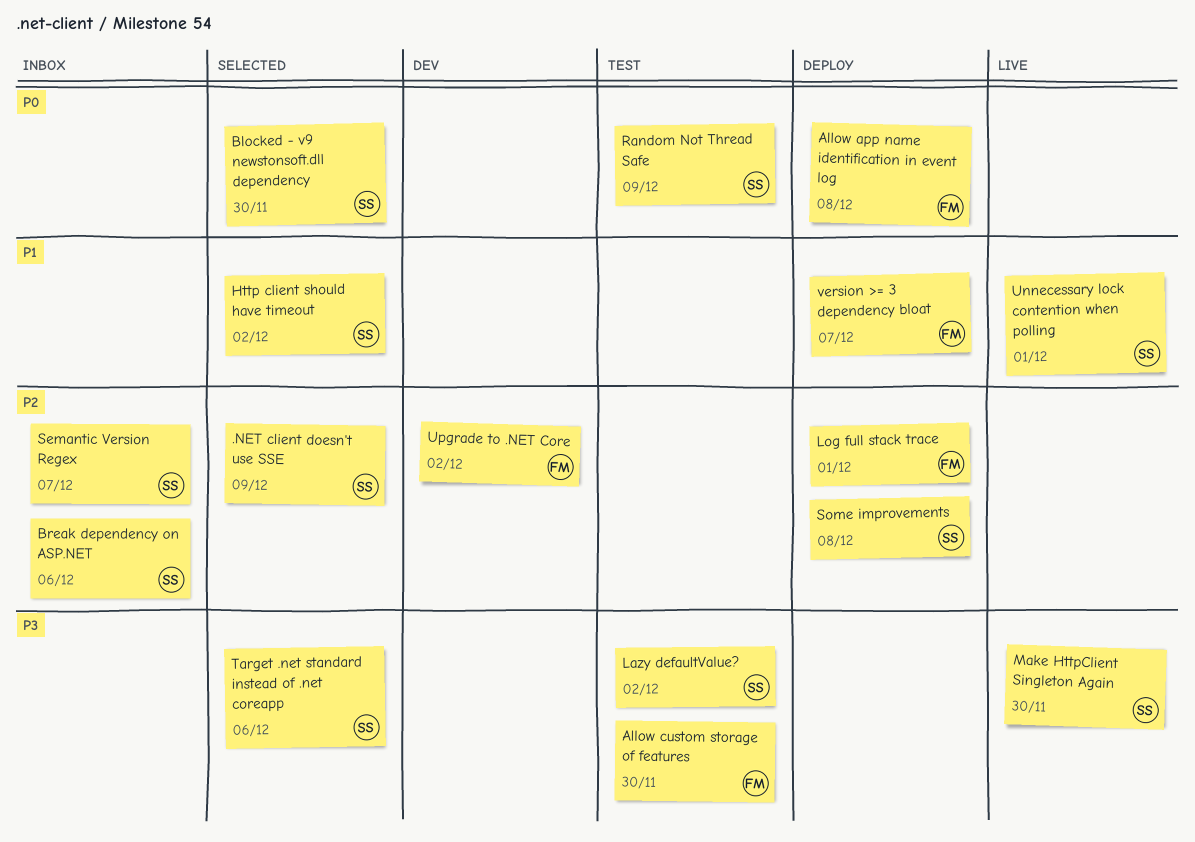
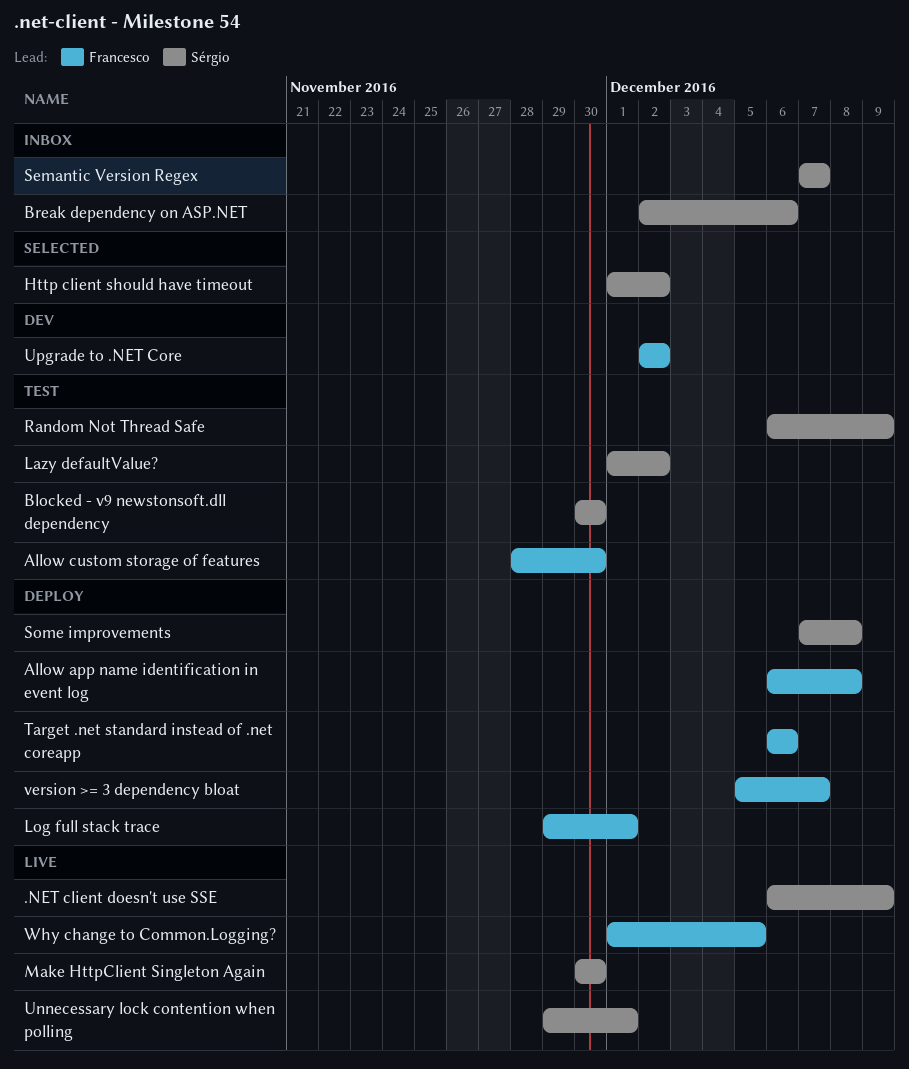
.NET client doesn't use SSE, status: Selected -> Live
Blocked - v9 newstonsoft.dll dependency, status: Selected -> Test
Target .net standard instead of .net coreapp, status: Selected -> Deploy
Target .net standard instead of .net coreapp, owner: Sérgio -> Francesco
Why change to Common.Logging?: none -> present

